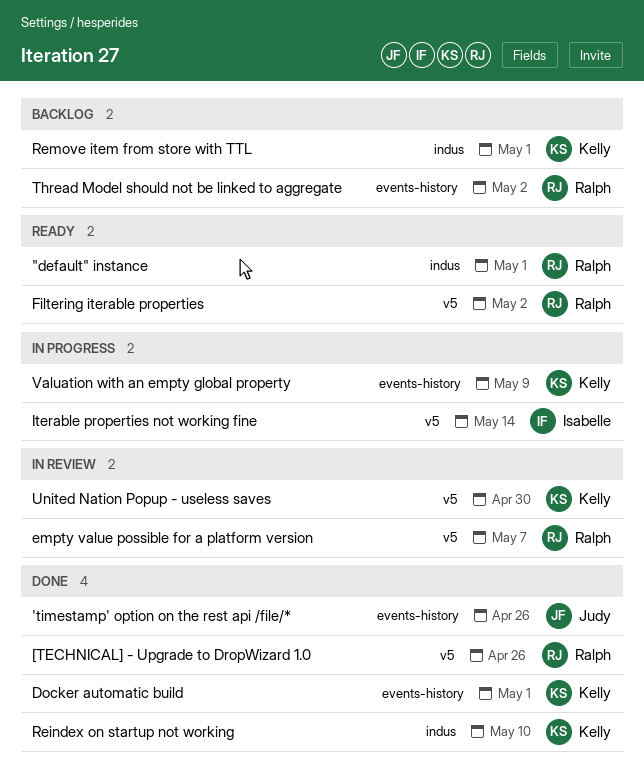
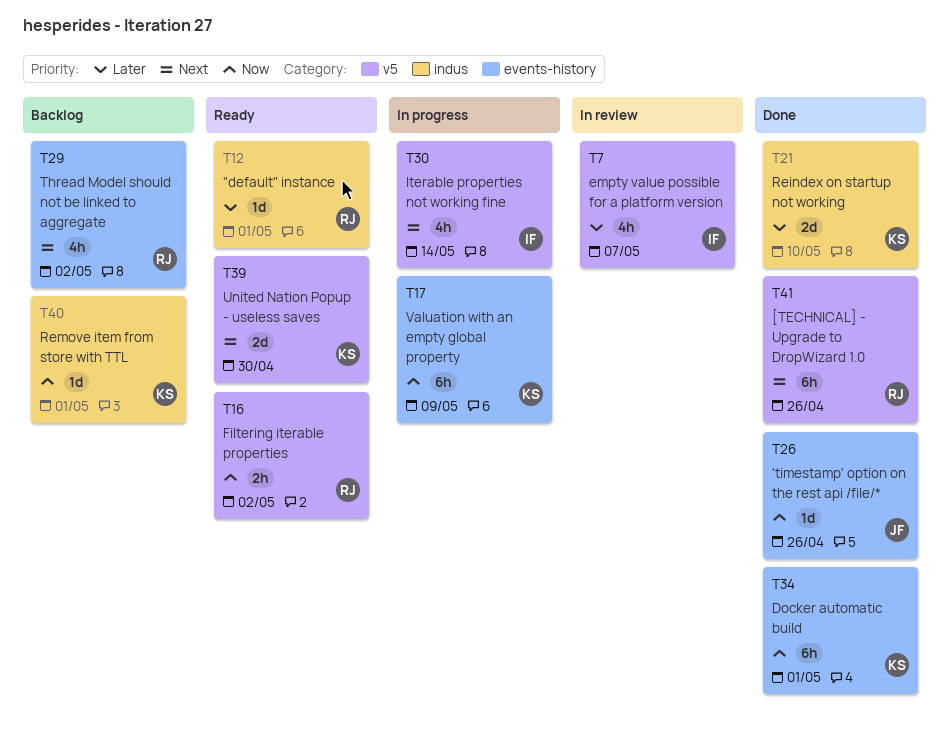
empty value possible for a platform version, owner: Ralph -> Isabelle
United Nation Popup - useless saves, status: In review -> Ready

